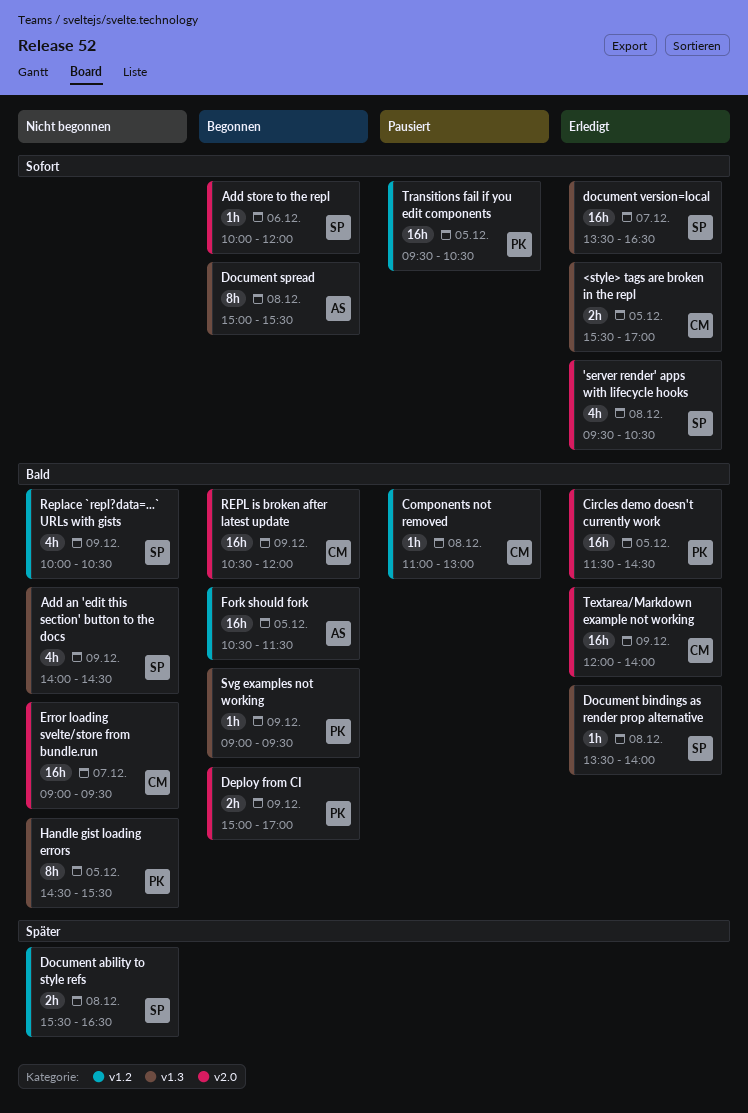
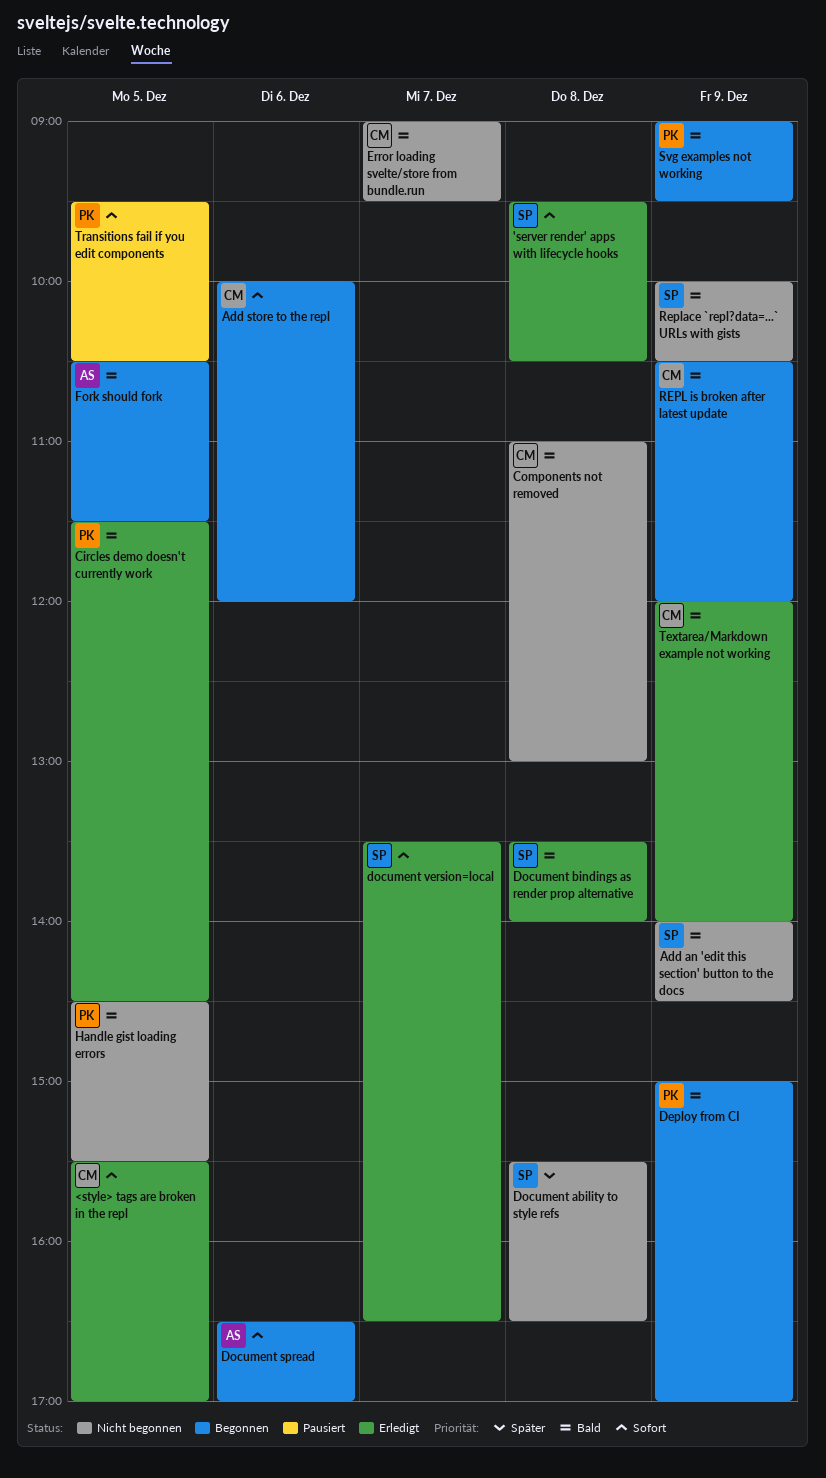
Add store to the repl, owner: SP -> CM
Components not removed, status: Pausiert -> Nicht begonnen
Document spread, day: Dec 8 -> Dec 6
Document spread, begins: 15:00 -> 16:30
Document spread, ends: 15:30 -> 17:00

